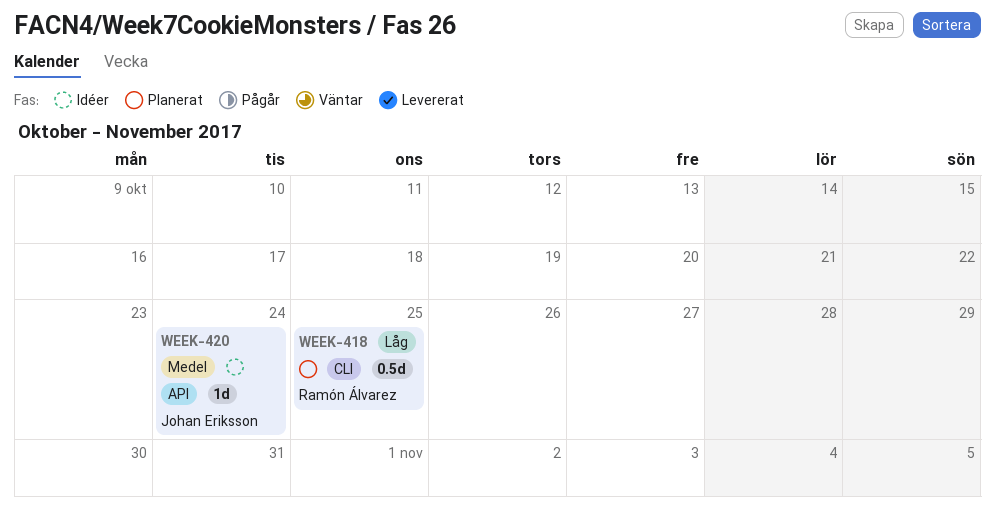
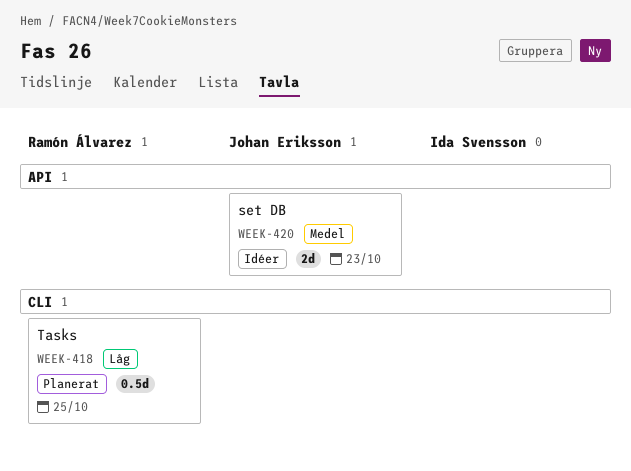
WEEK-420, estimate: 1d -> 2d
WEEK-420, due: Oct 24 -> Oct 23

